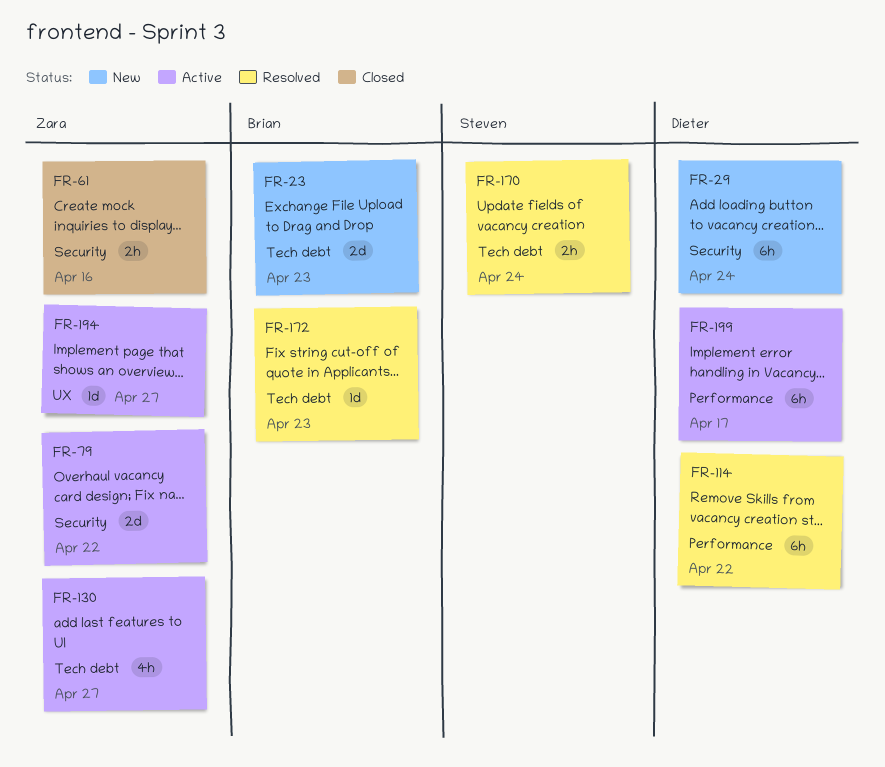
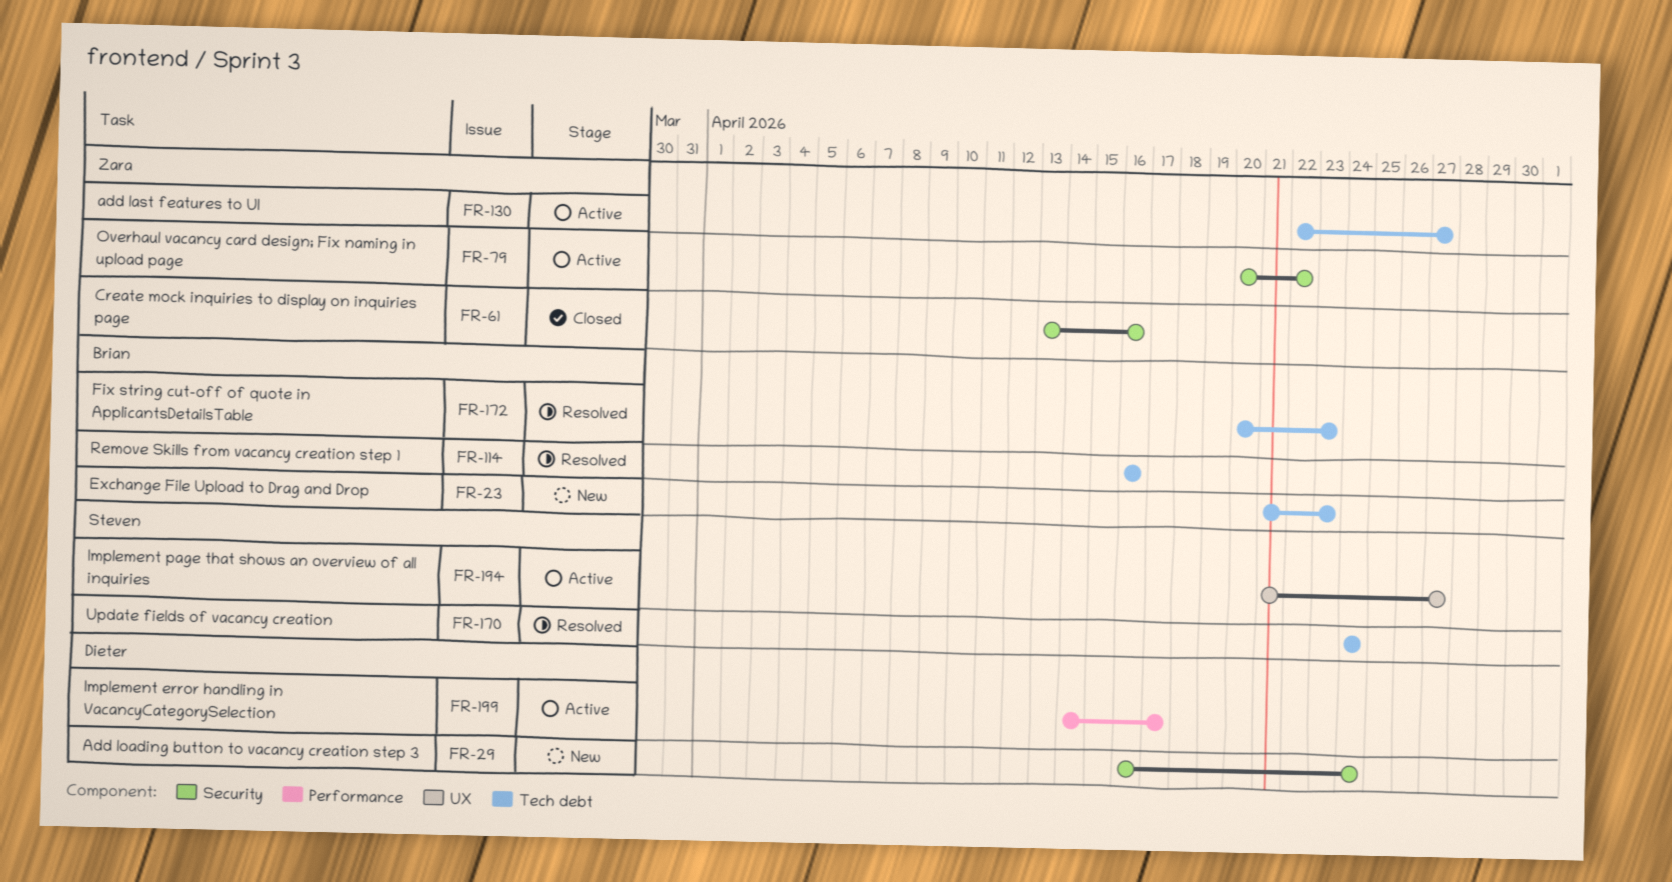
FR-114, owner: Dieter -> Brian
FR-114, label: Performance -> Tech debt
FR-114, due: Apr 22 -> Apr 16
FR-194, owner: Zara -> Steven

